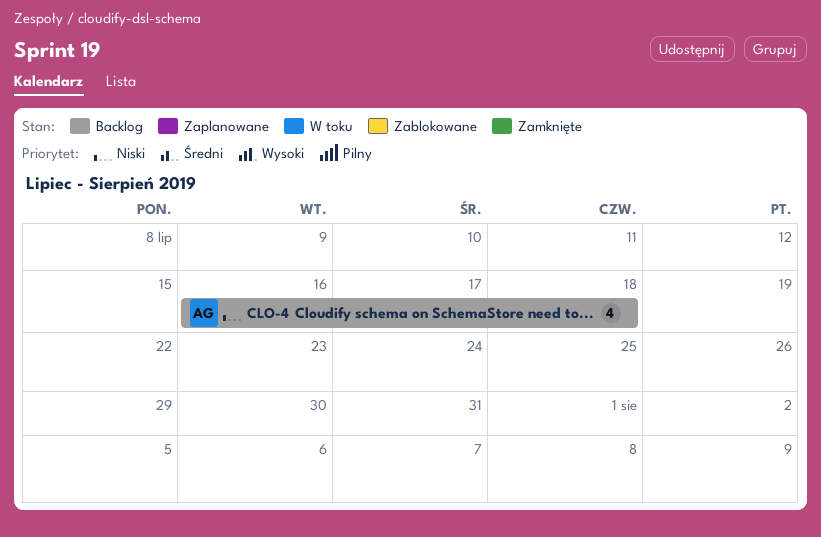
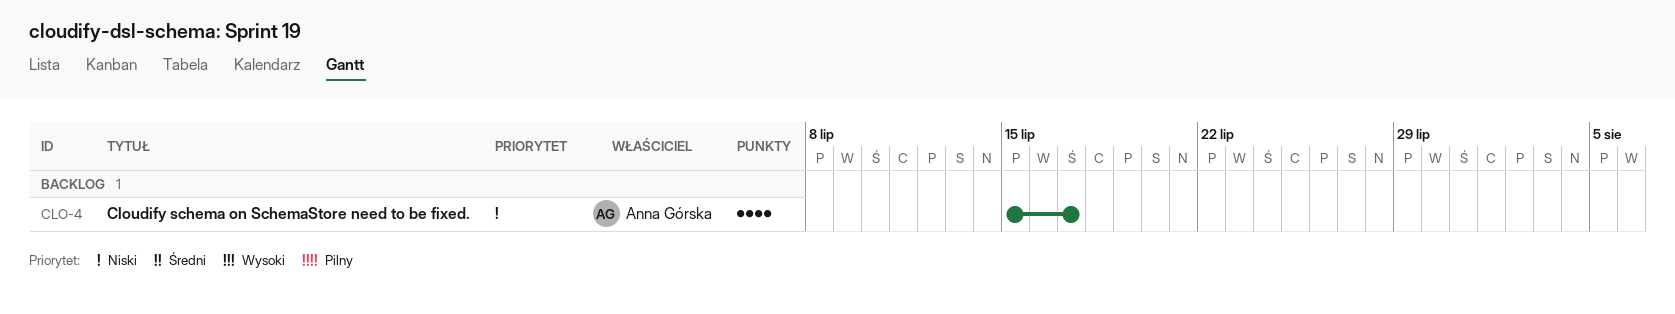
CLO-4, start: Jul 16 -> Jul 15
CLO-4, due: Jul 18 -> Jul 17

